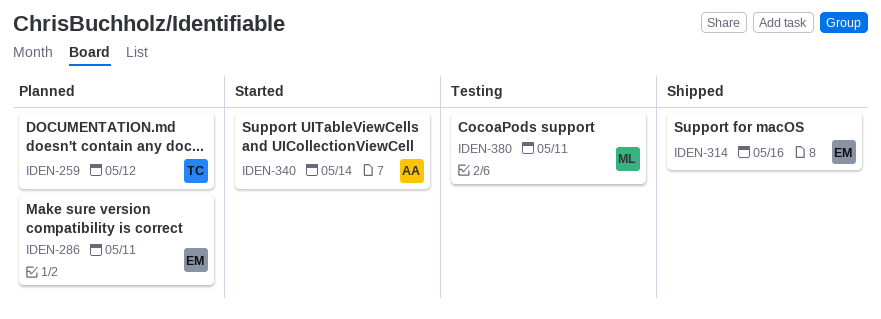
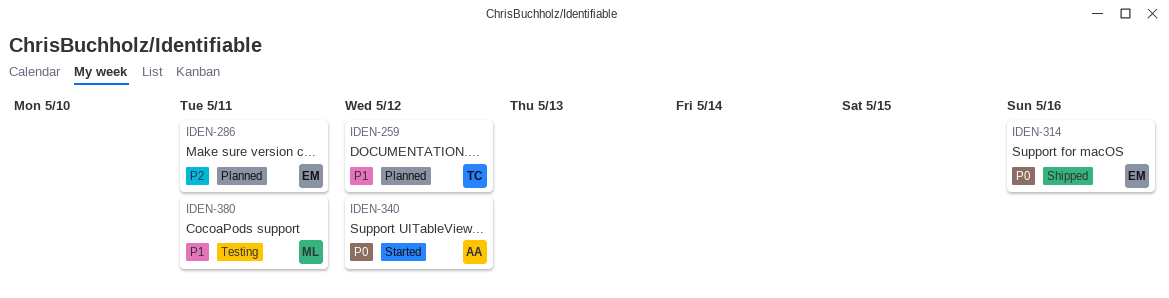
IDEN-340, due: May 14 -> May 12

